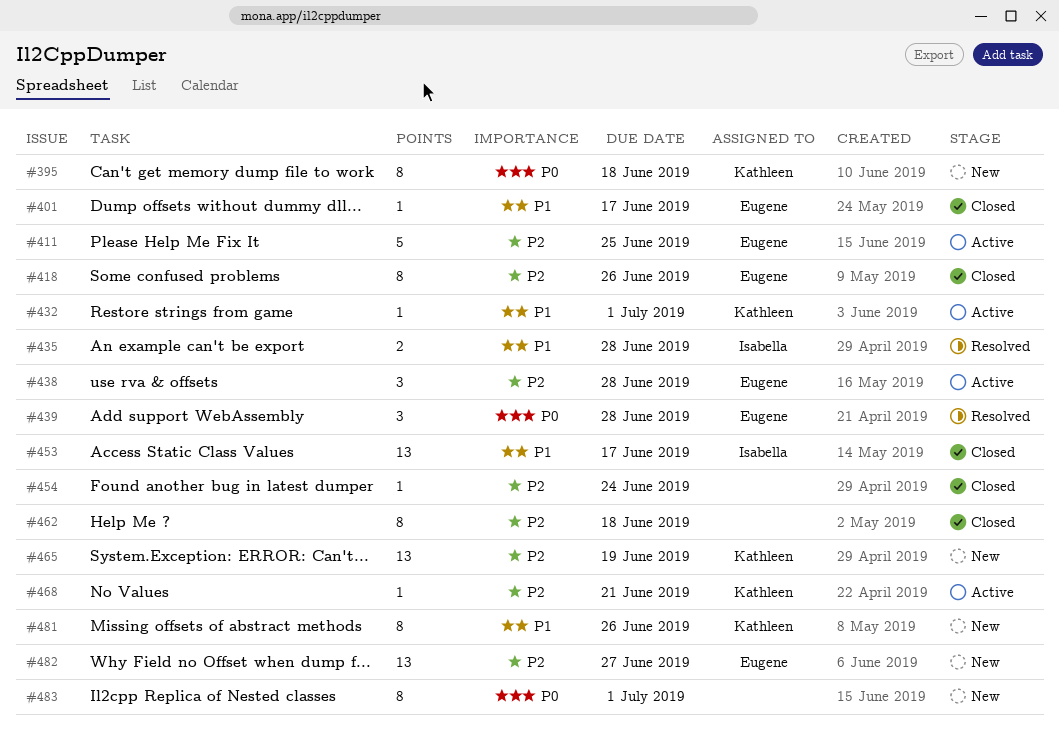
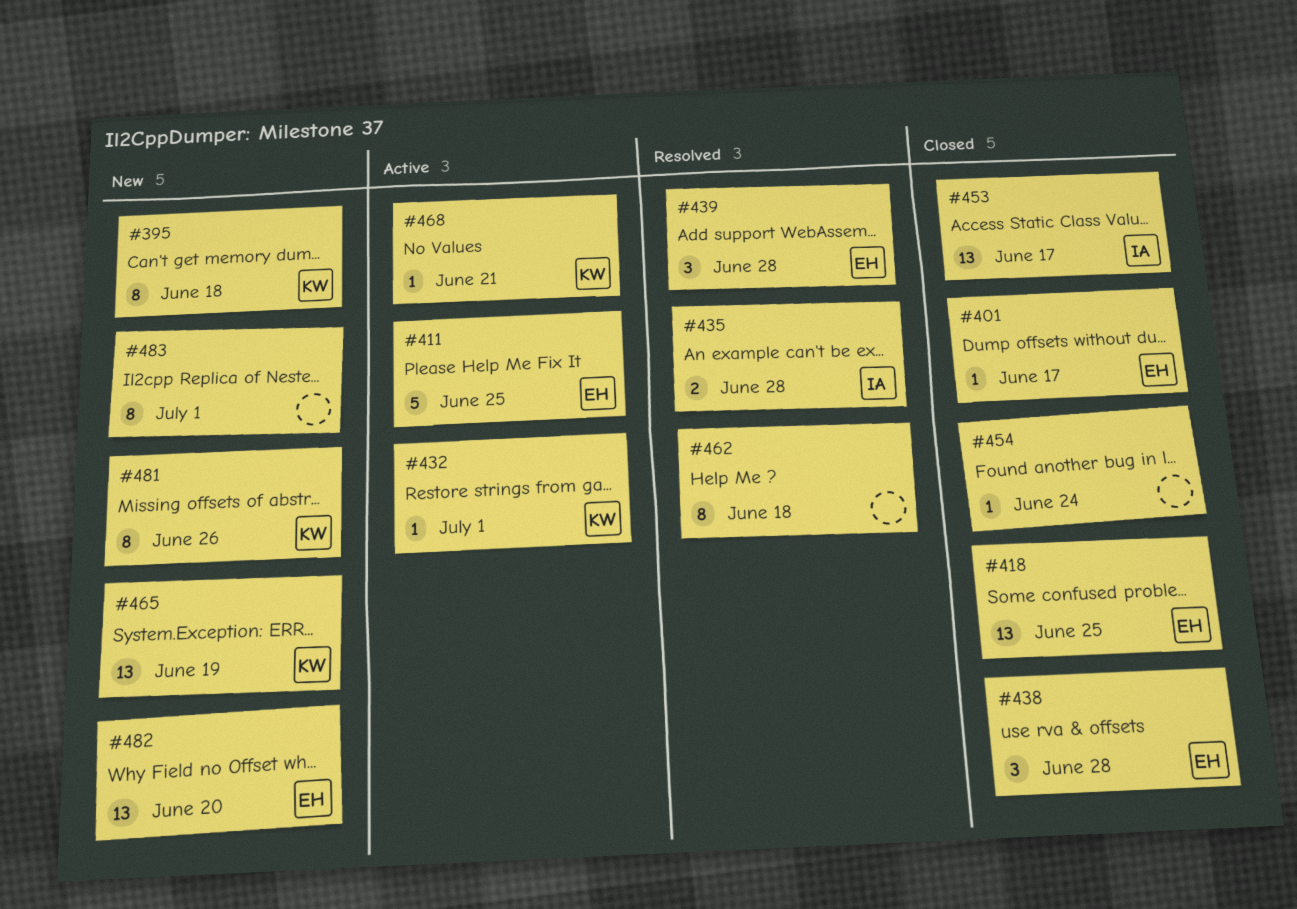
#418, estimate: 8 -> 13
#418, due: Jun 26 -> Jun 25
#438, status: Active -> Closed
#462, status: Closed -> Resolved
#482, due: Jun 27 -> Jun 20

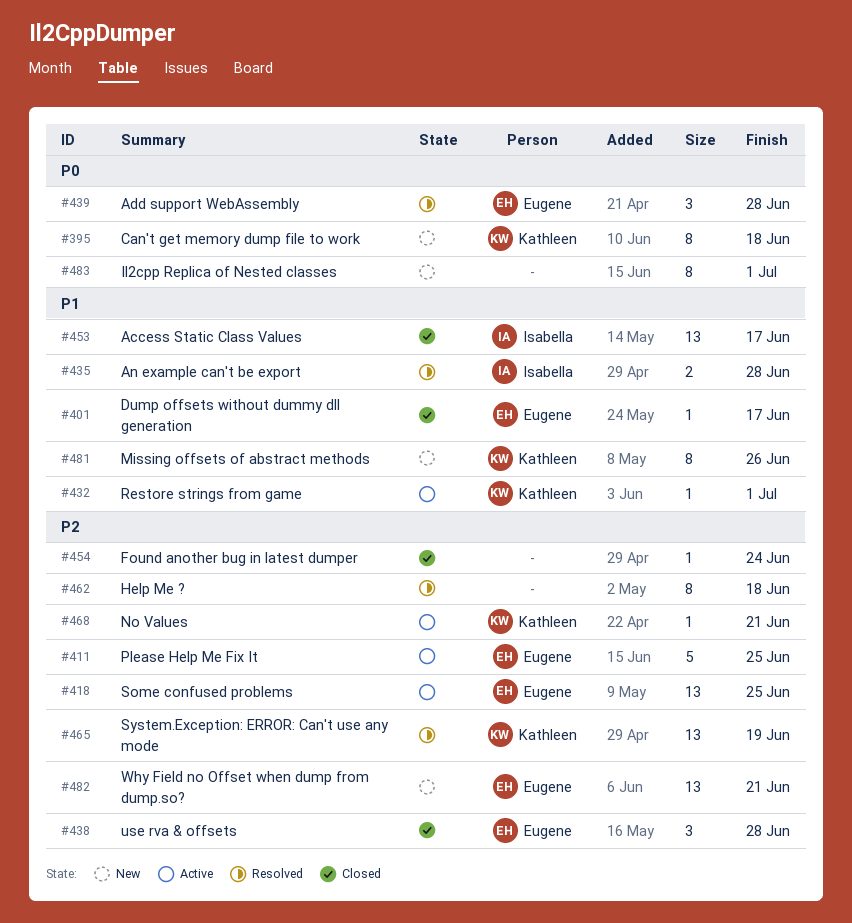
#418, status: Closed -> Active
#465, status: New -> Resolved
#482, due: Jun 20 -> Jun 21

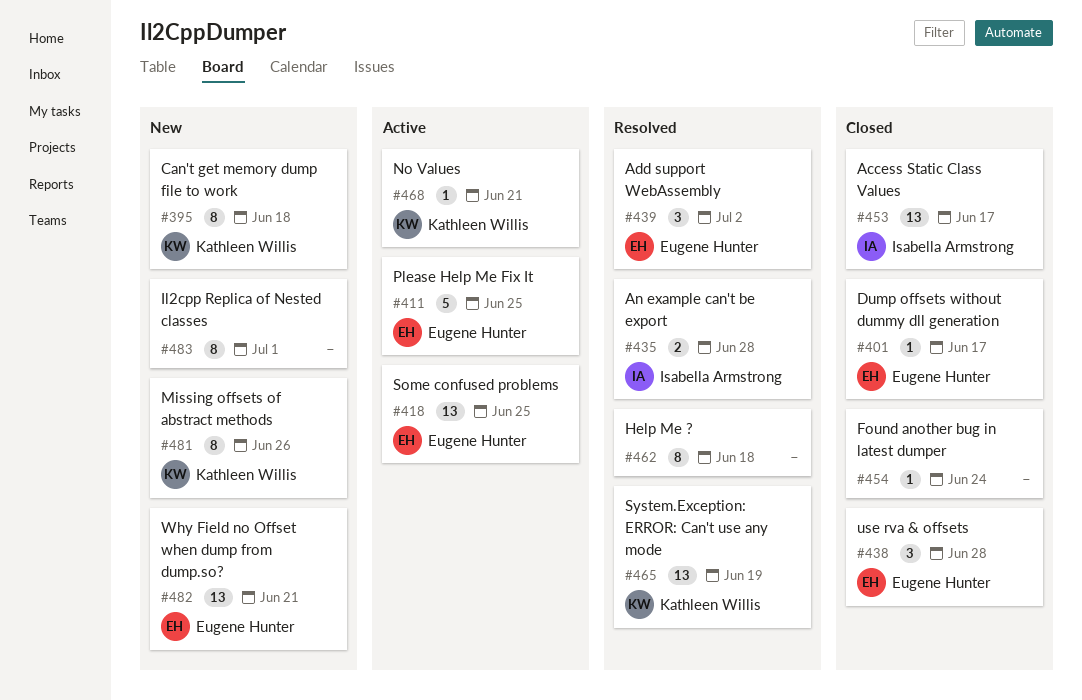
#432: present -> none
#439, due: Jun 28 -> Jul 2

